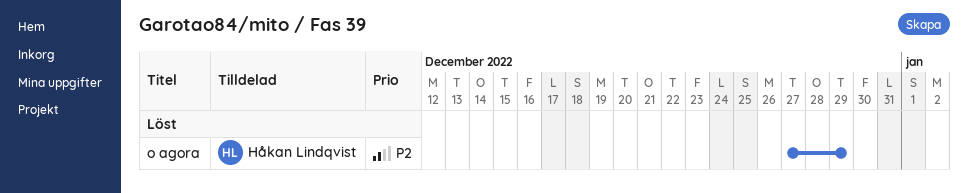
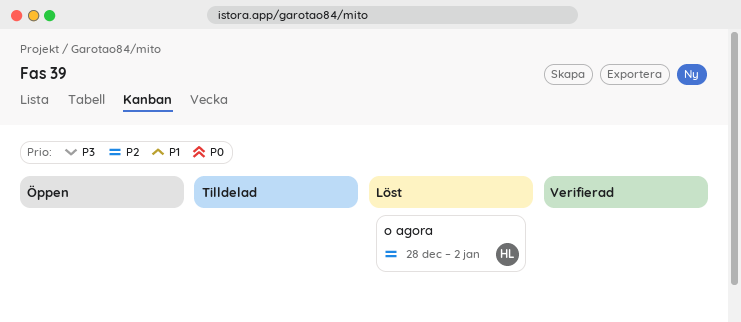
o agora, start: Dec 27 -> Dec 28
o agora, due: Dec 29 -> Jan 2

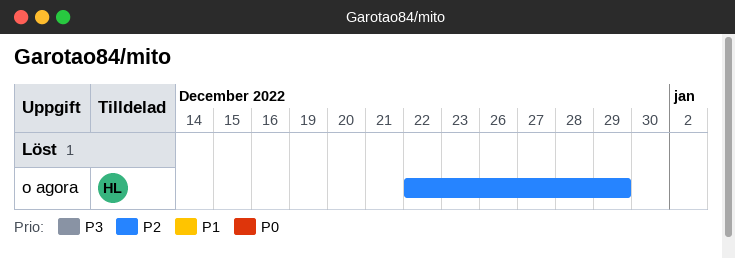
o agora, start: Dec 28 -> Dec 22
o agora, due: Jan 2 -> Dec 29

